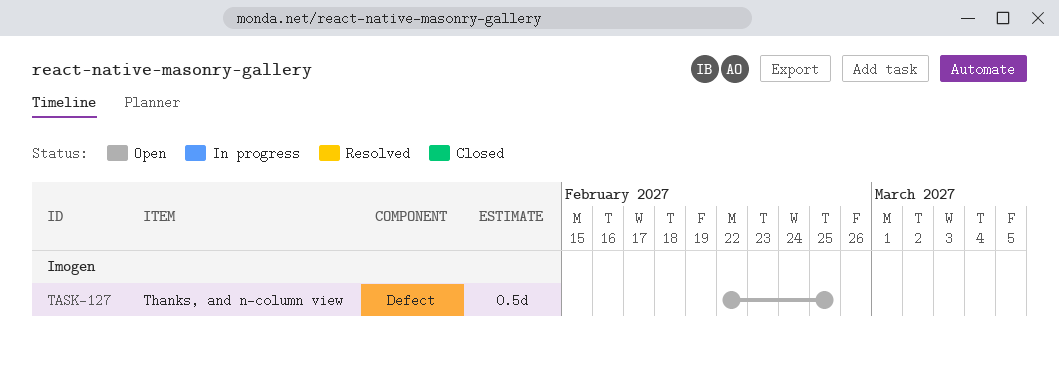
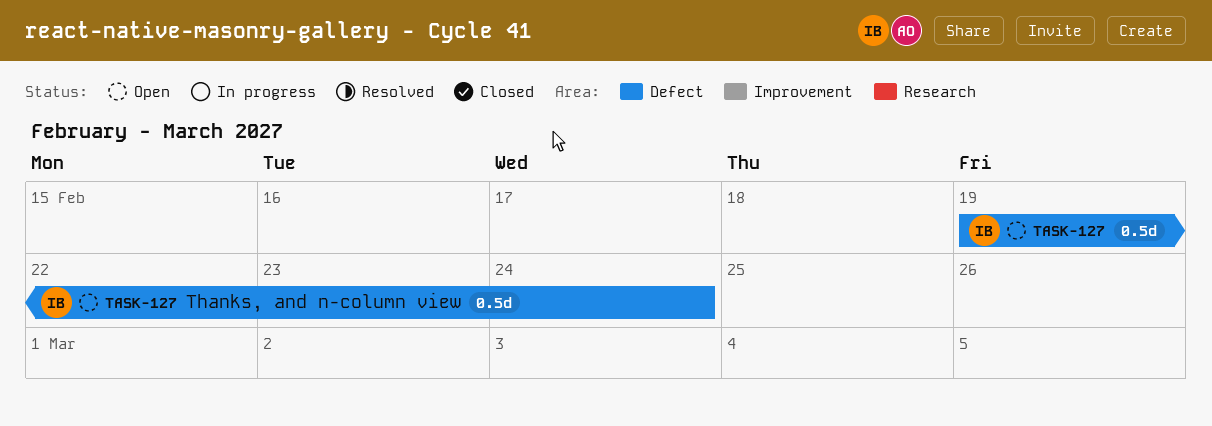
TASK-127, start: Feb 22 -> Feb 19
TASK-127, due: Feb 25 -> Feb 24

